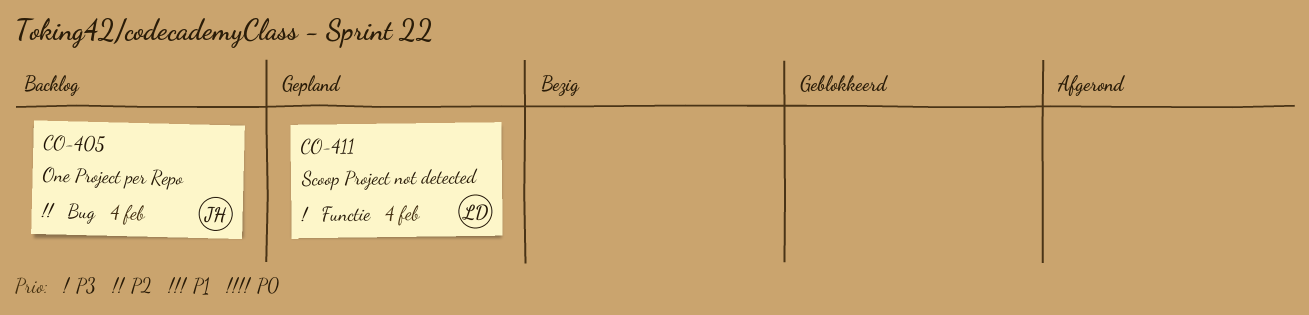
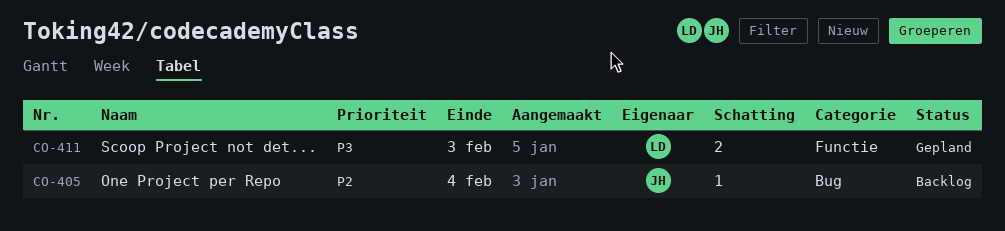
CO-411, due: Feb 4 -> Feb 3

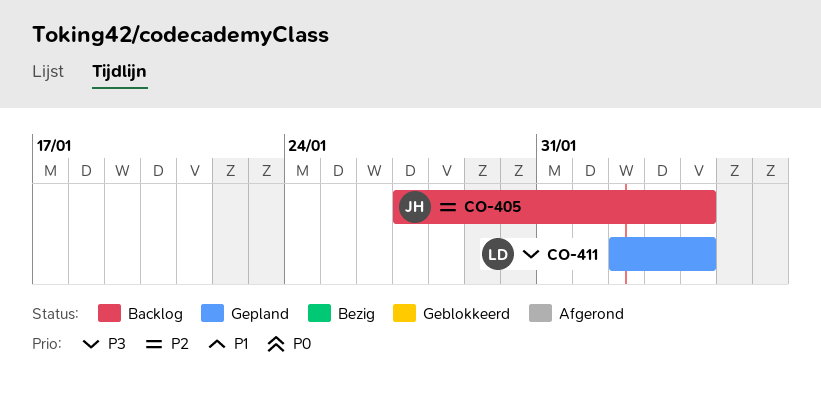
CO-411, due: Feb 3 -> Feb 4

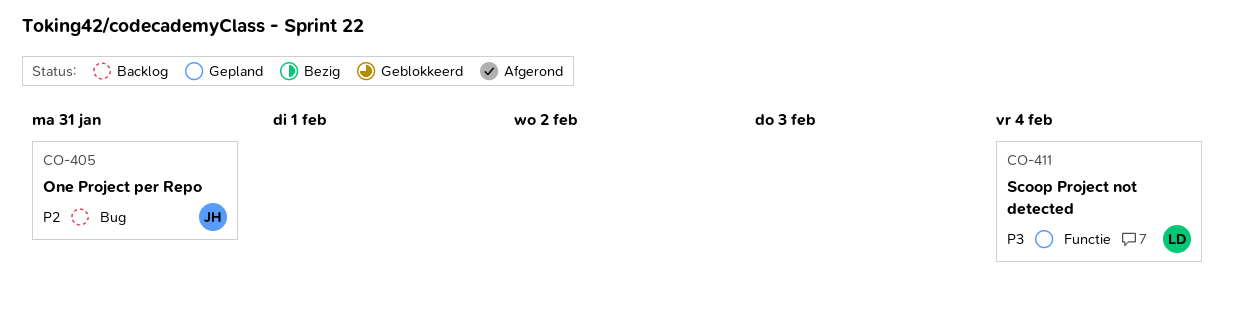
CO-405, due: Feb 4 -> Jan 31

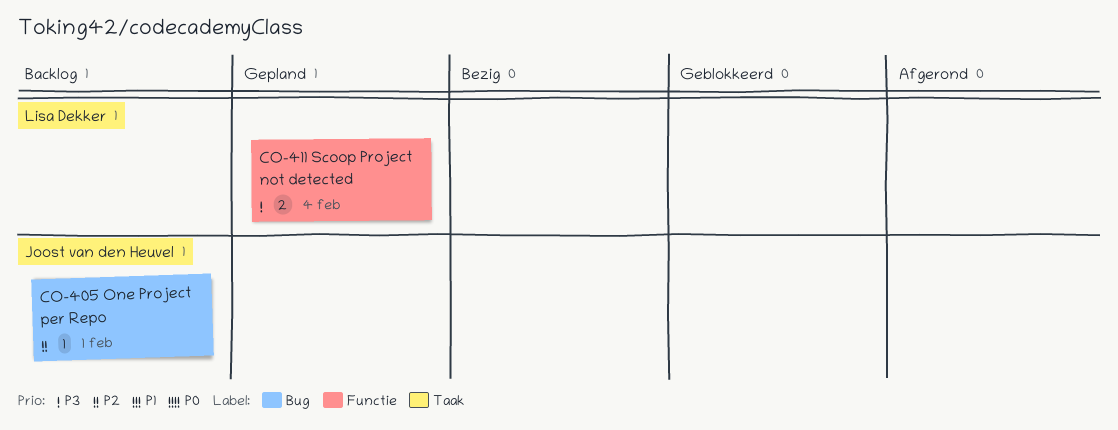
CO-405, due: Jan 31 -> Feb 1

